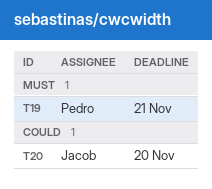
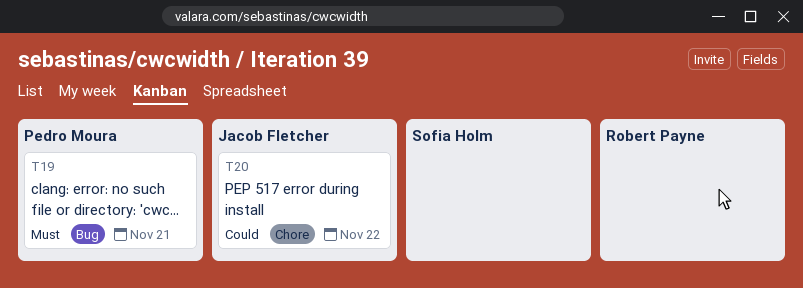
T20, due: Nov 20 -> Nov 22

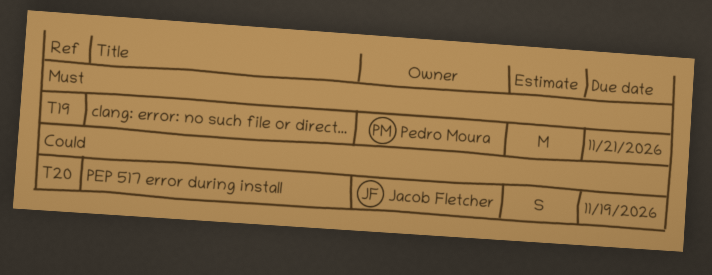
T20, due: Nov 22 -> Nov 19

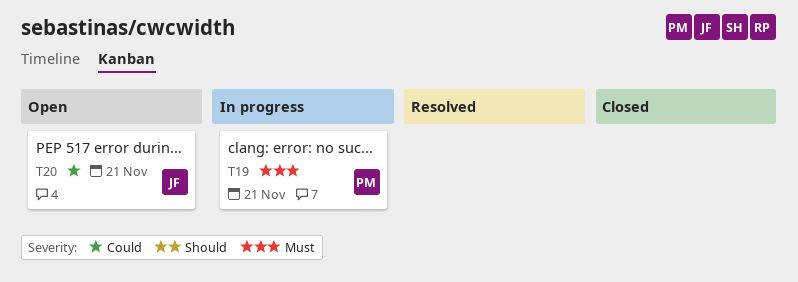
T20, due: Nov 19 -> Nov 21

